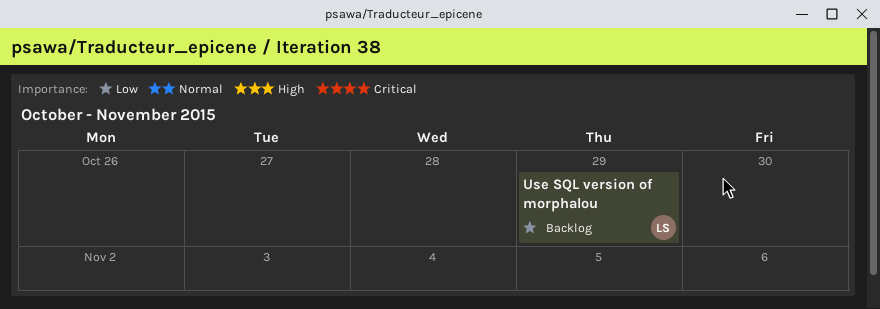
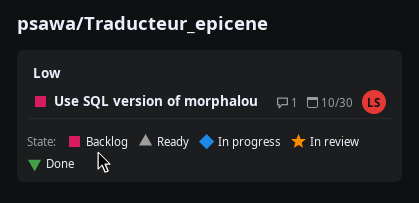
Use SQL version of morphalou, due: Oct 29 -> Oct 30

